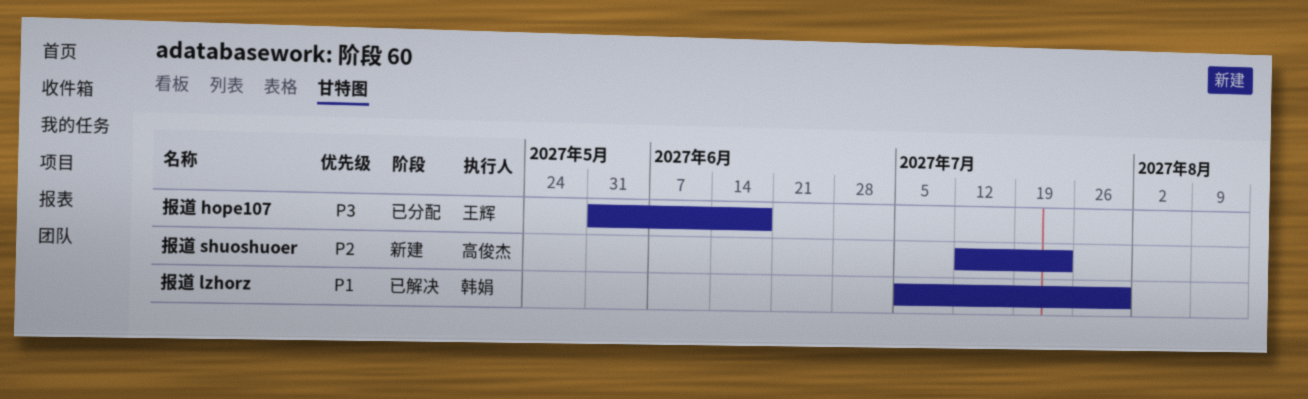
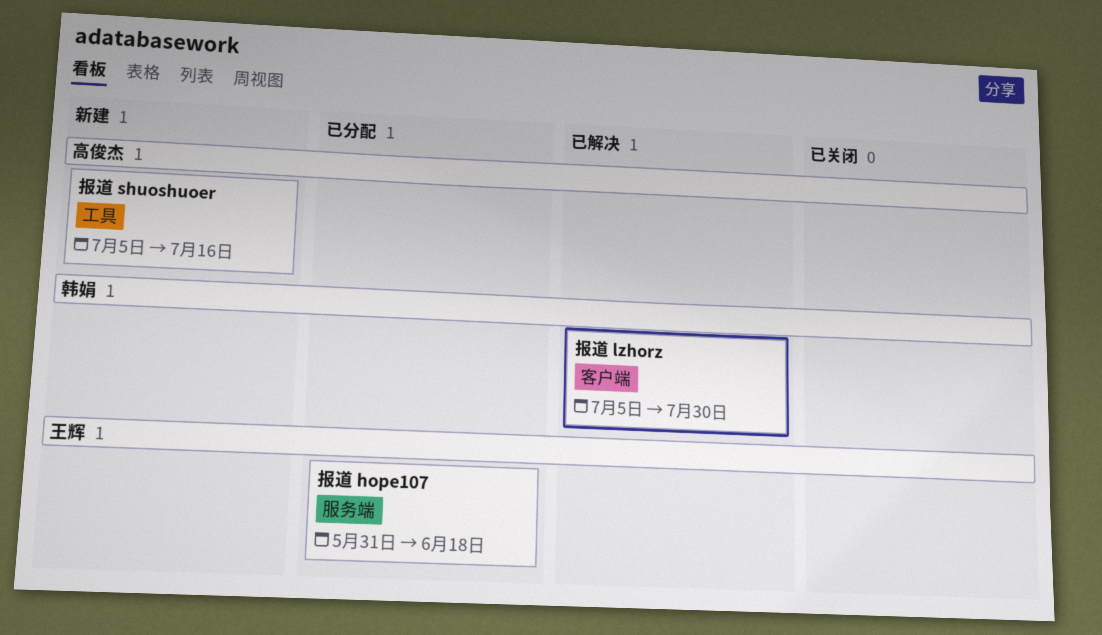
报道 shuoshuoer, start: Jul 12 -> Jul 5
报道 shuoshuoer, due: Jul 23 -> Jul 16

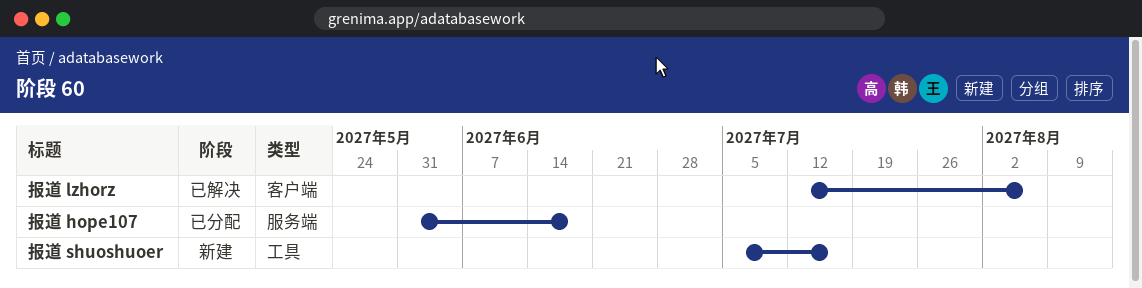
报道 lzhorz, start: Jul 5 -> Jul 12
报道 lzhorz, due: Jul 30 -> Aug 6

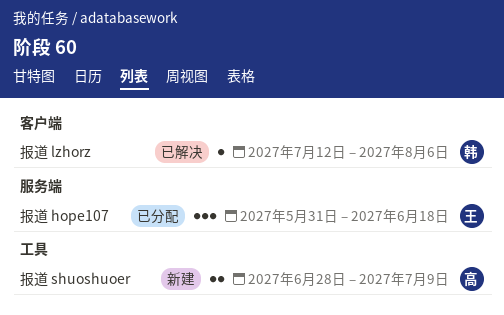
报道 shuoshuoer, start: Jul 5 -> Jun 28
报道 shuoshuoer, due: Jul 16 -> Jul 9

